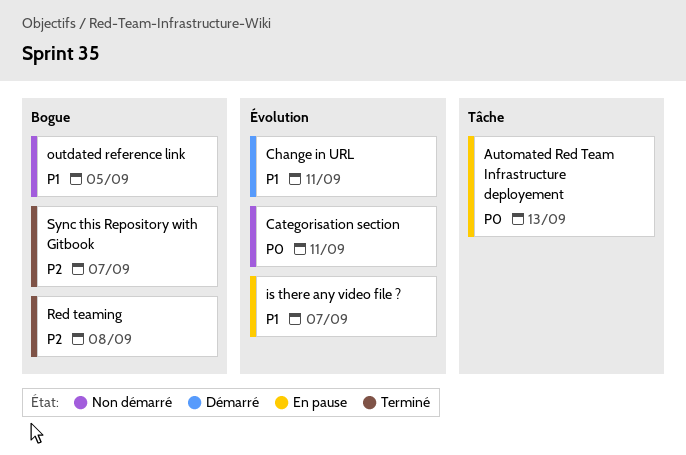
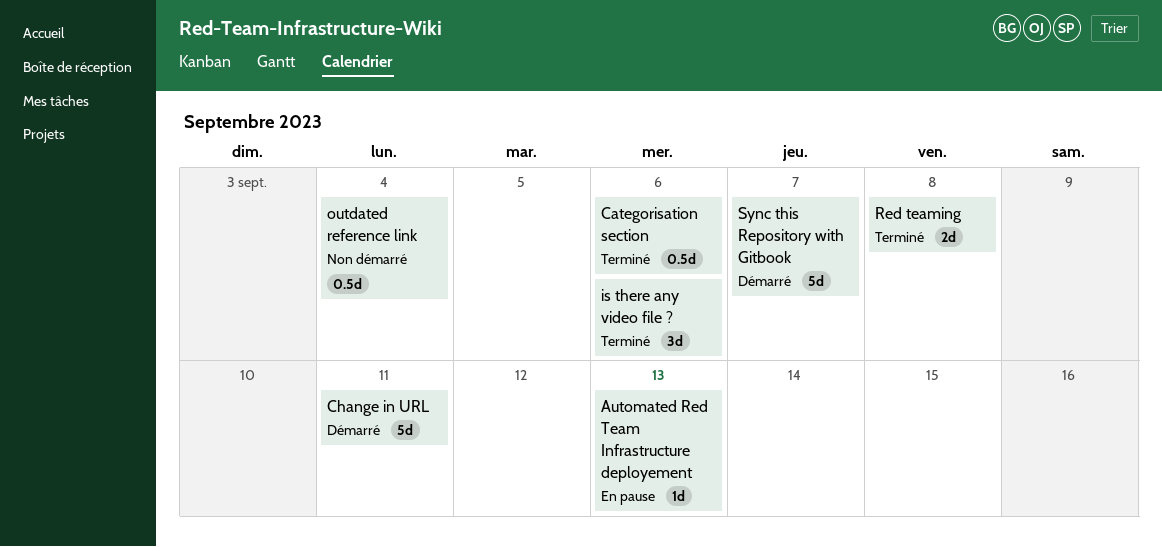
Categorisation section, status: Non démarré -> Terminé
Categorisation section, due: Sep 11 -> Sep 6
is there any video file ?, status: En pause -> Terminé
is there any video file ?, due: Sep 7 -> Sep 6
outdated reference link, due: Sep 5 -> Sep 4
Sync this Repository with Gitbook, status: Terminé -> Démarré

